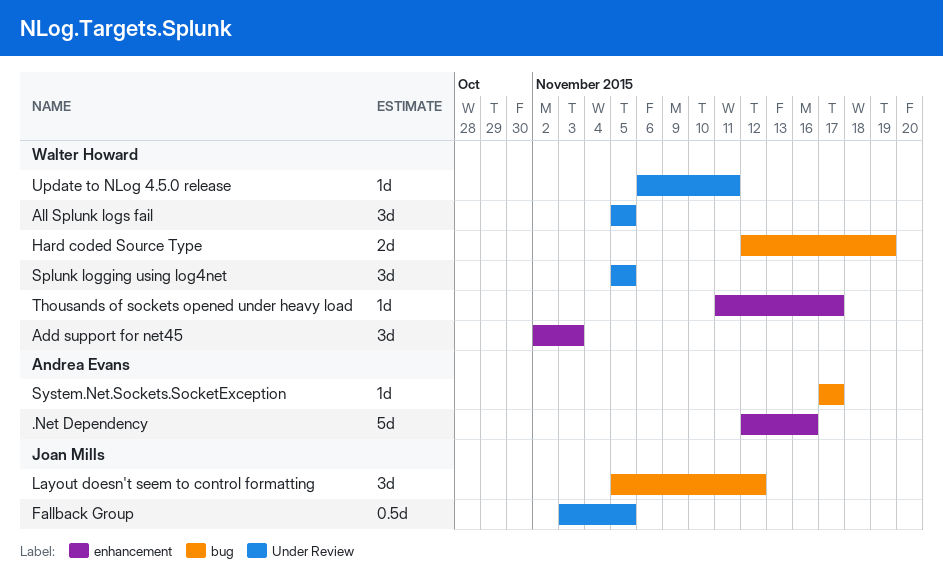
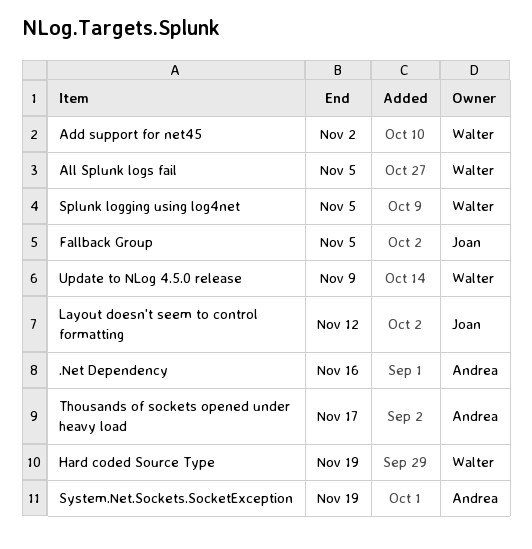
Add support for net45, due: Nov 3 -> Nov 2
System.Net.Sockets.SocketException, due: Nov 17 -> Nov 19
Thousands of sockets opened under heavy load, owner: Walter Howard -> Andrea Evans
Update to NLog 4.5.0 release, due: Nov 11 -> Nov 9

